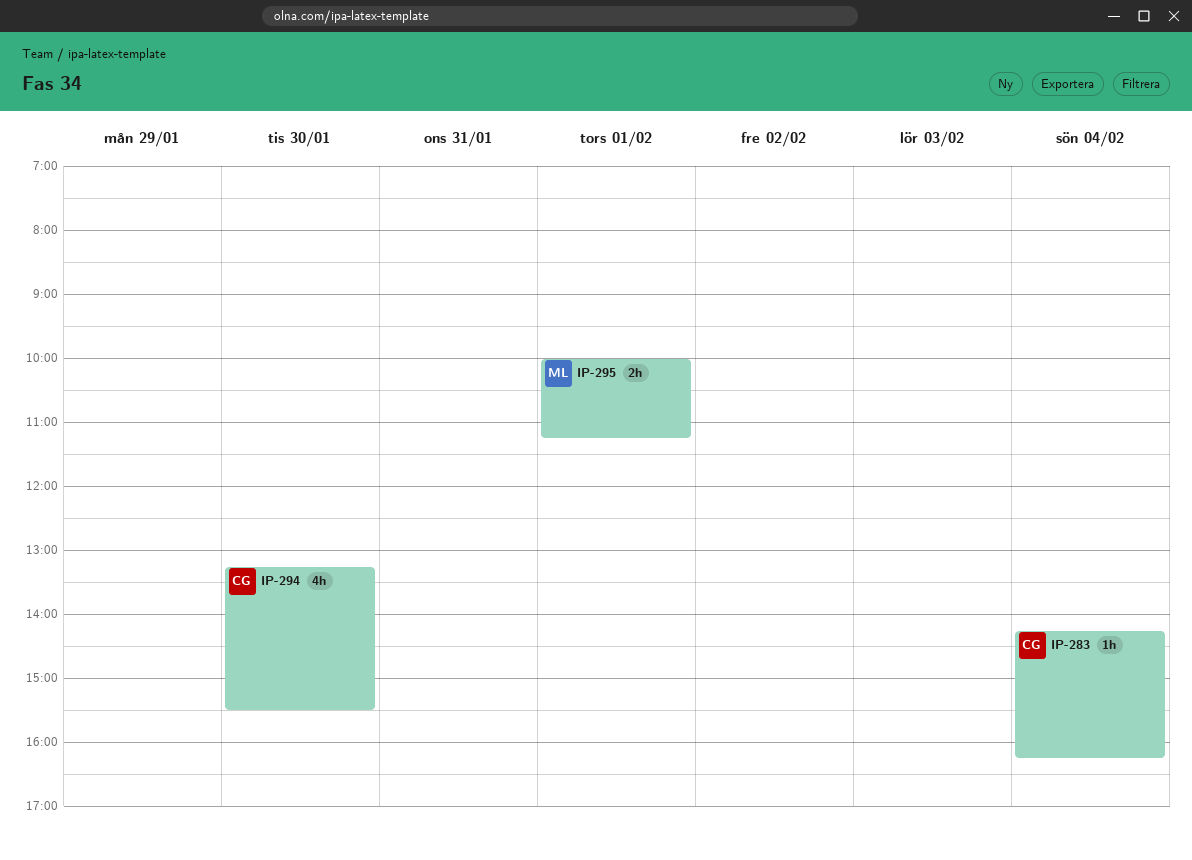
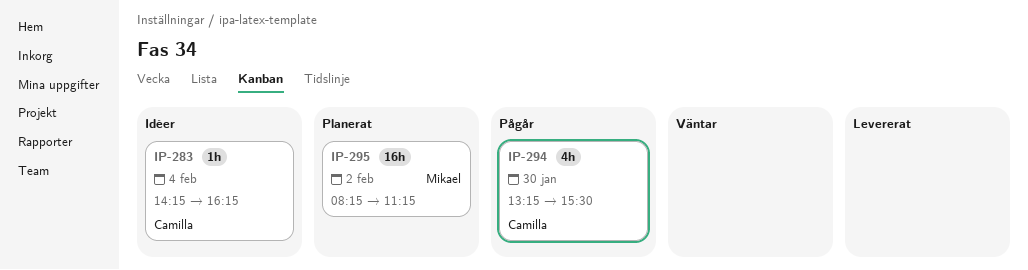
IP-295, estimate: 2h -> 16h
IP-295, day: Feb 1 -> Feb 2
IP-295, begins: 10:00 -> 08:15

